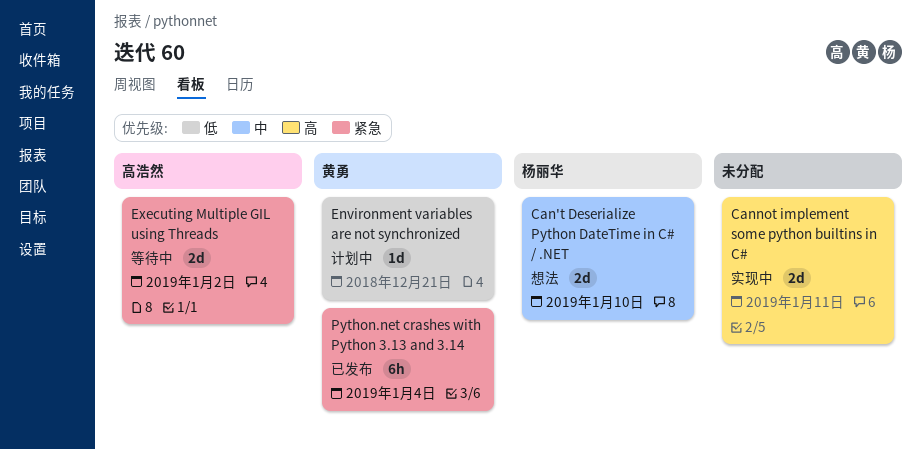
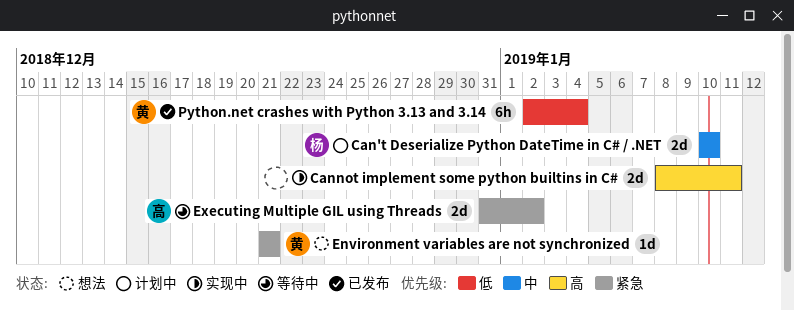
Can't Deserialize Python DateTime in C# / .NET, status: 想法 -> 计划中
Environment variables are not synchronized, status: 计划中 -> 想法
Environment variables are not synchronized, priority: 低 -> 紧急
Python.net crashes with Python 3.13 and 3.14, priority: 紧急 -> 低

